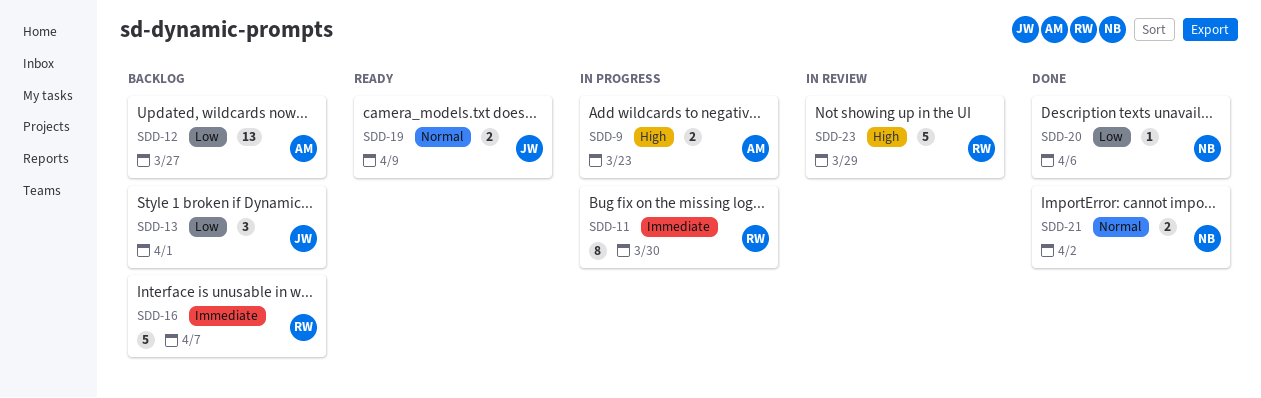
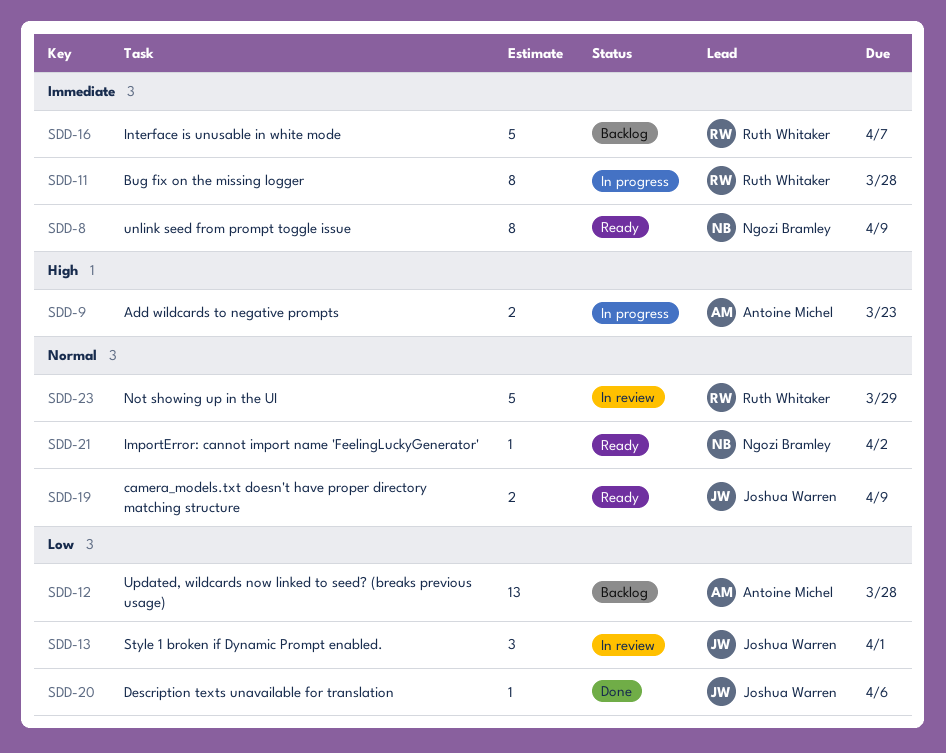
SDD-8: none -> present
SDD-11, due: Mar 30 -> Mar 28
SDD-12, due: Mar 27 -> Mar 28
SDD-13, status: Backlog -> In review
SDD-20, owner: Ngozi Bramley -> Joshua Warren
SDD-21, status: Done -> Ready
SDD-21, estimate: 2 -> 1
SDD-23, priority: High -> Normal

